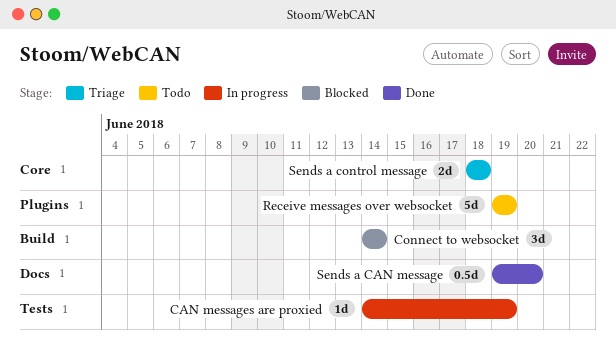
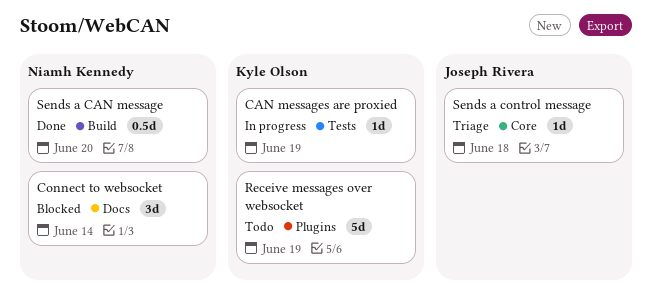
Connect to websocket, label: Build -> Docs
Sends a CAN message, label: Docs -> Build
Sends a control message, estimate: 2d -> 1d

